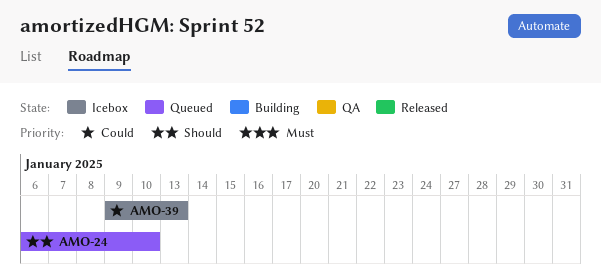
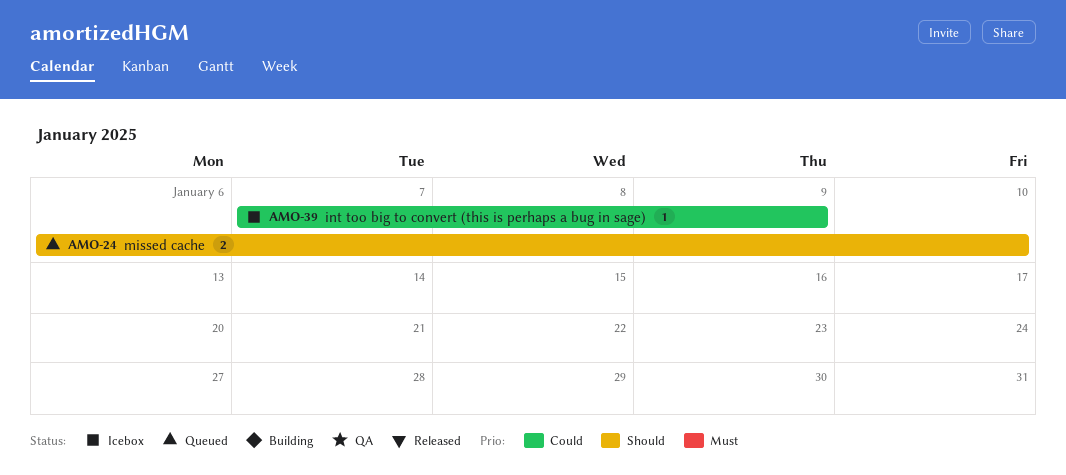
AMO-39, start: Jan 9 -> Jan 7
AMO-39, due: Jan 13 -> Jan 9

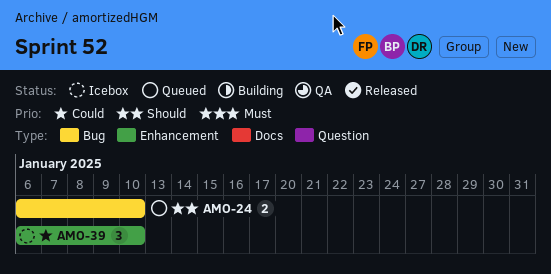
AMO-39, estimate: 1 -> 3
AMO-39, start: Jan 7 -> Jan 6
AMO-39, due: Jan 9 -> Jan 10

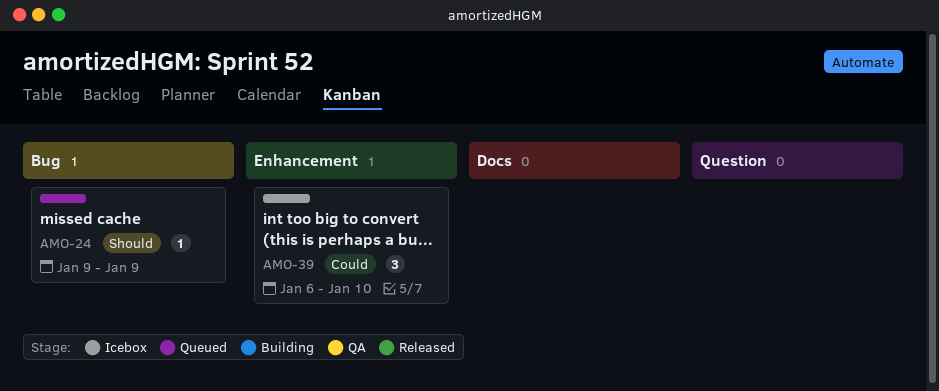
AMO-24, estimate: 2 -> 1
AMO-24, start: Jan 6 -> Jan 9
AMO-24, due: Jan 10 -> Jan 9

